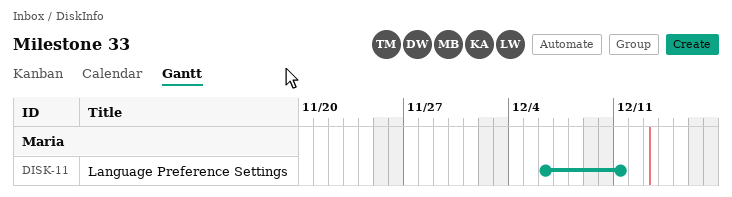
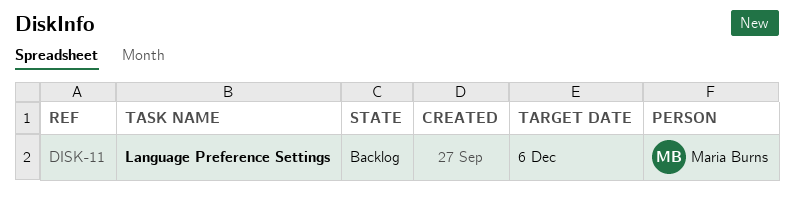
DISK-11, due: Dec 11 -> Dec 6

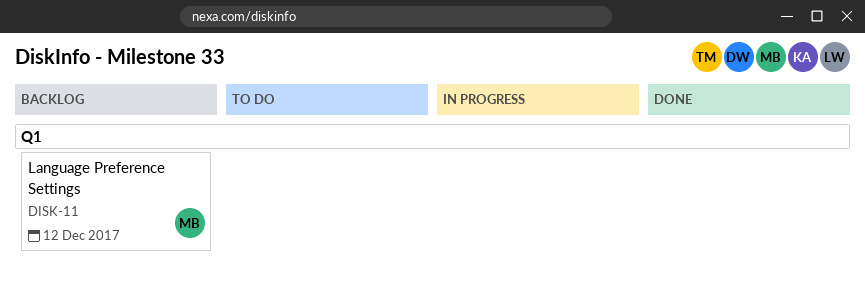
DISK-11, due: Dec 6 -> Dec 12

